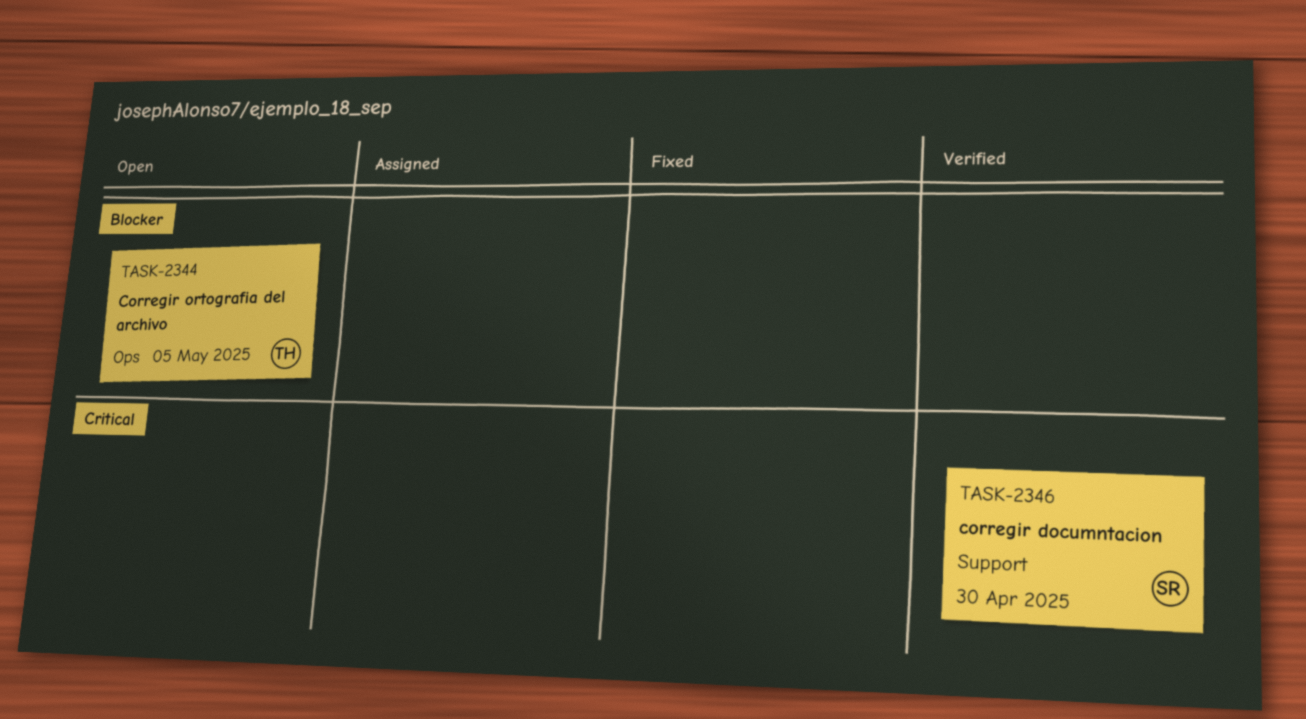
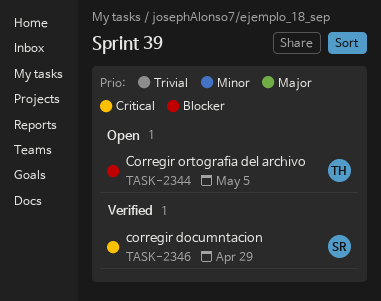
TASK-2346, due: Apr 30 -> Apr 29

